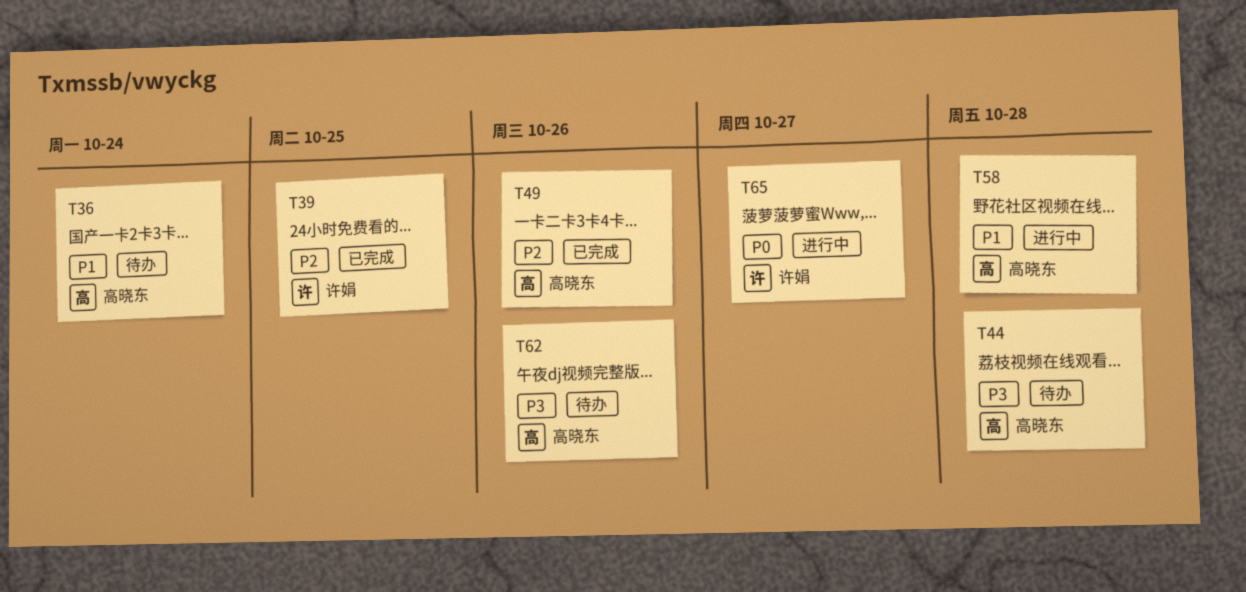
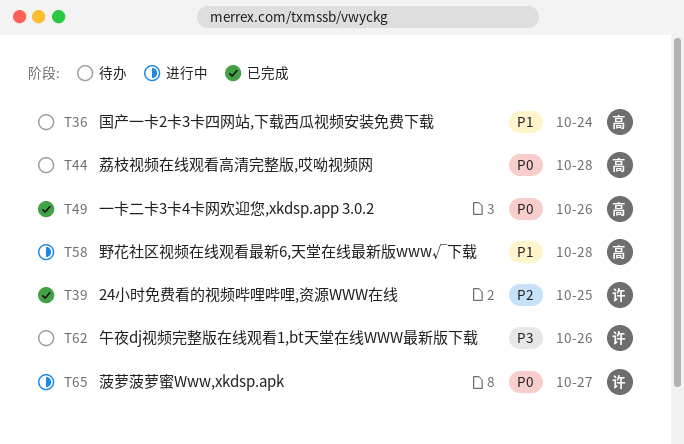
T44, priority: P3 -> P0
T49, priority: P2 -> P0
T62, owner: 高晓东 -> 许娟

